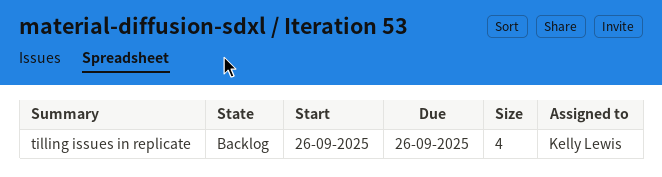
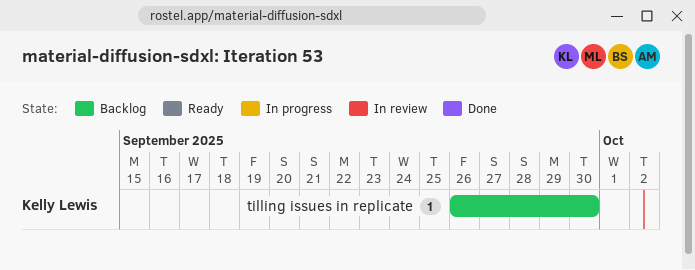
tilling issues in replicate, estimate: 4 -> 1
tilling issues in replicate, due: Sep 26 -> Sep 30

